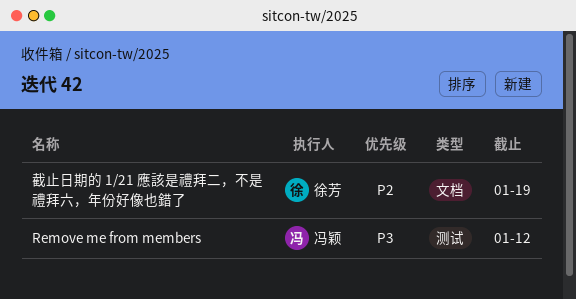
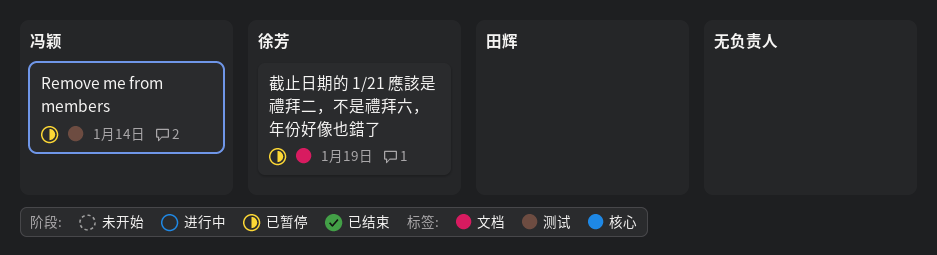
Remove me from members, due: Jan 12 -> Jan 14

